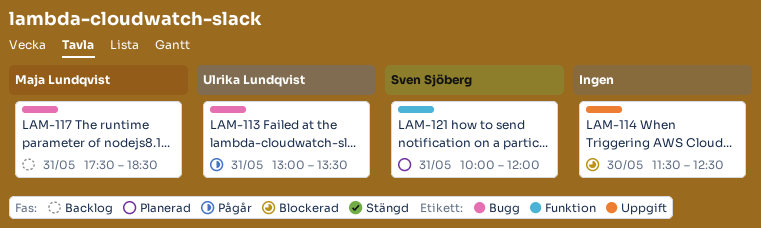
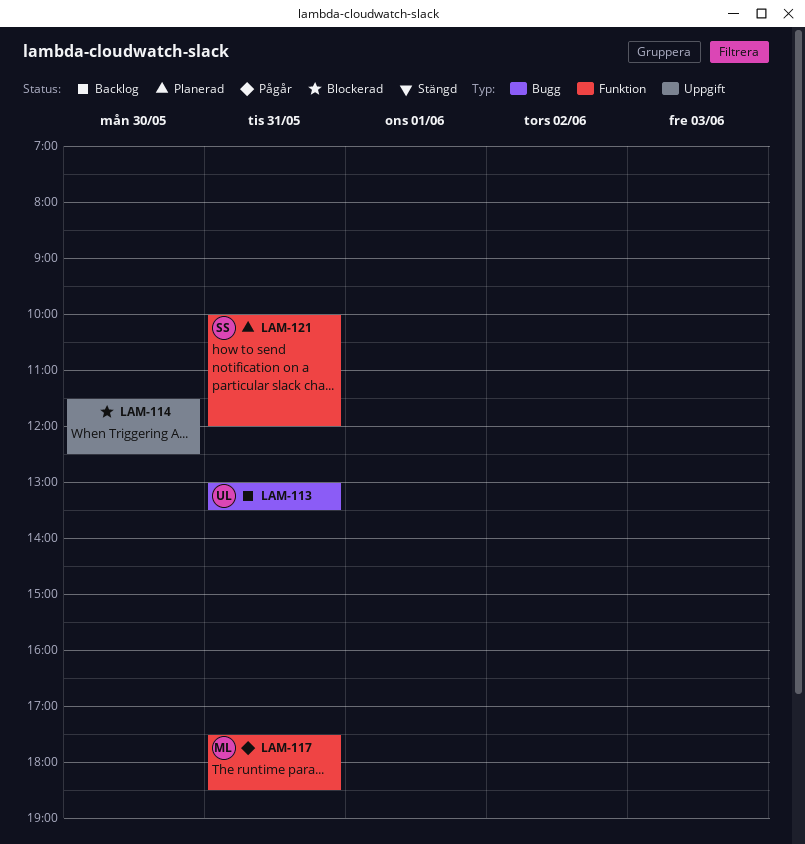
LAM-113, status: Pågår -> Backlog
LAM-117, status: Backlog -> Pågår
LAM-117, label: Bugg -> Funktion

